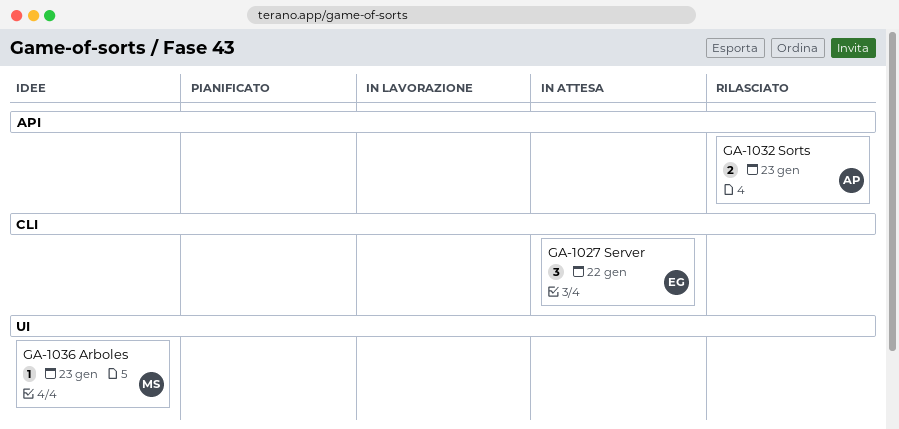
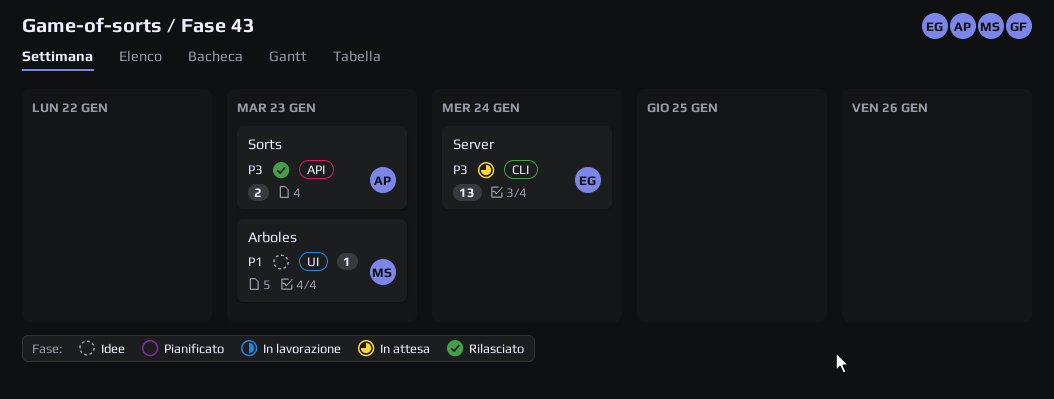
Server, estimate: 3 -> 13
Server, due: Jan 22 -> Jan 24

